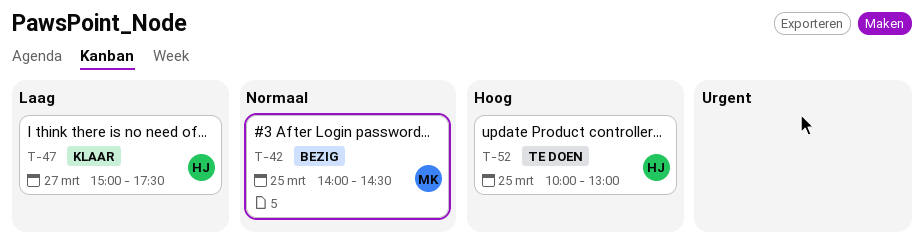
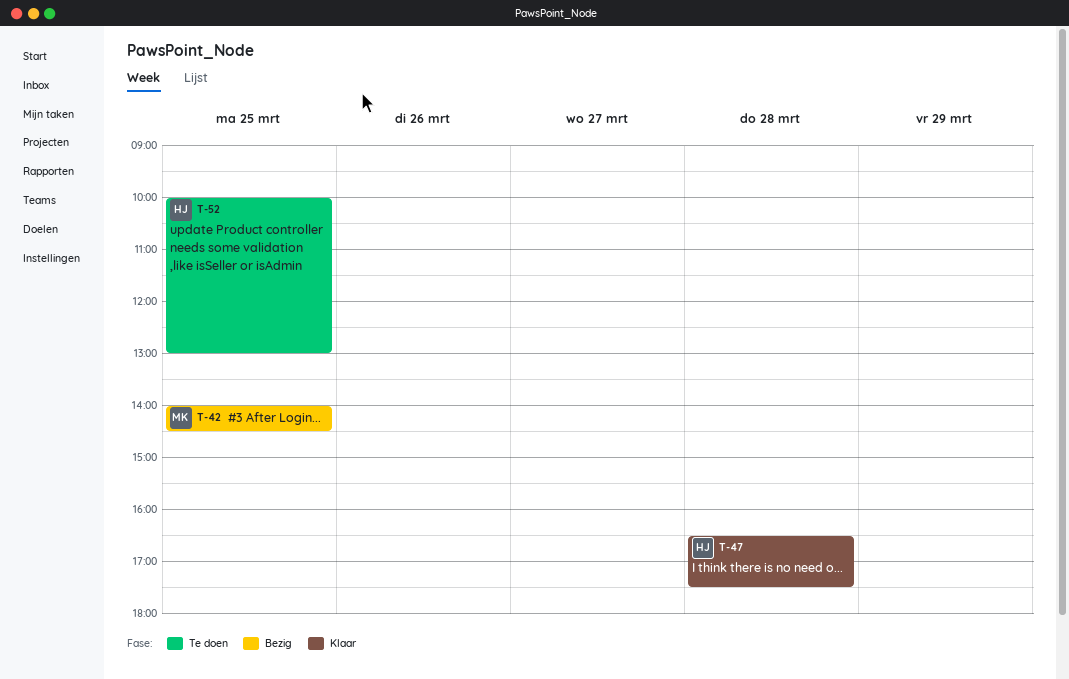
T-47, day: Mar 27 -> Mar 28
T-47, begins: 15:00 -> 16:30

